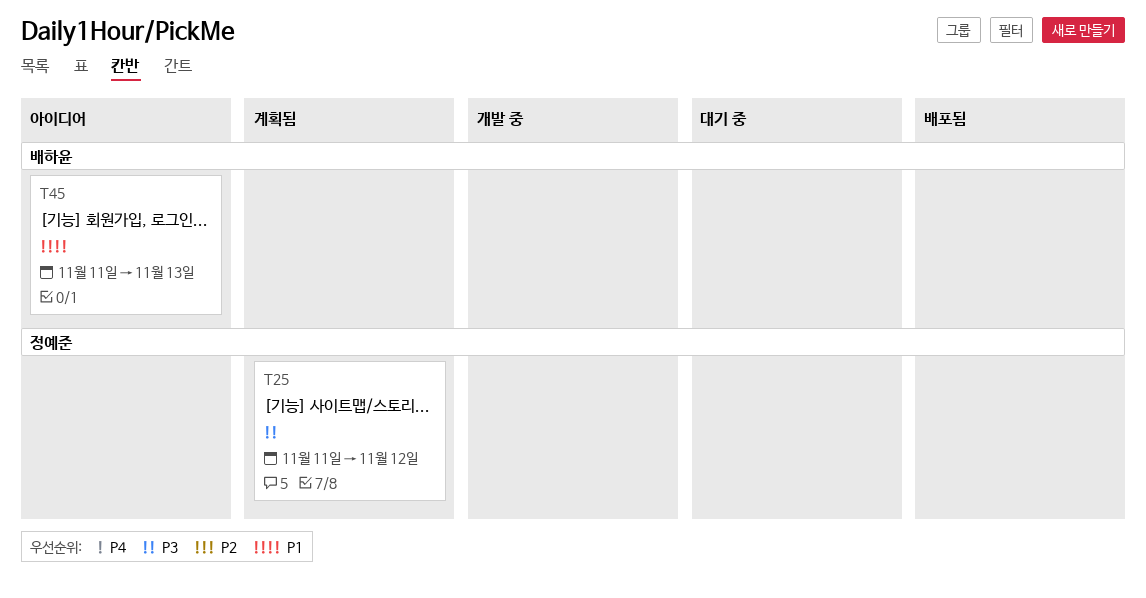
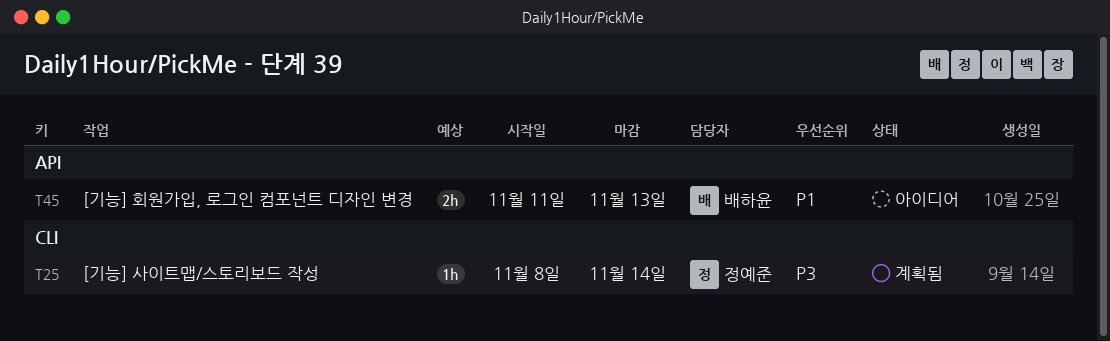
T25, start: Nov 11 -> Nov 8
T25, due: Nov 12 -> Nov 14

